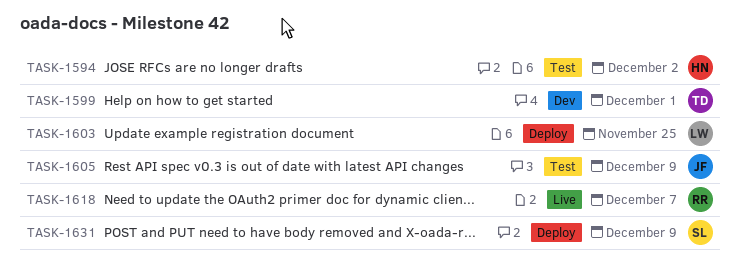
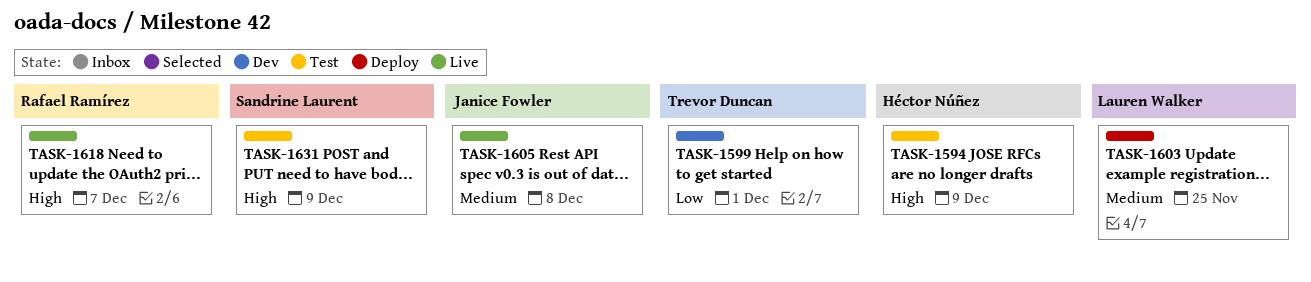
TASK-1594, due: Dec 2 -> Dec 9
TASK-1605, status: Test -> Live
TASK-1605, due: Dec 9 -> Dec 8
TASK-1631, status: Deploy -> Test

